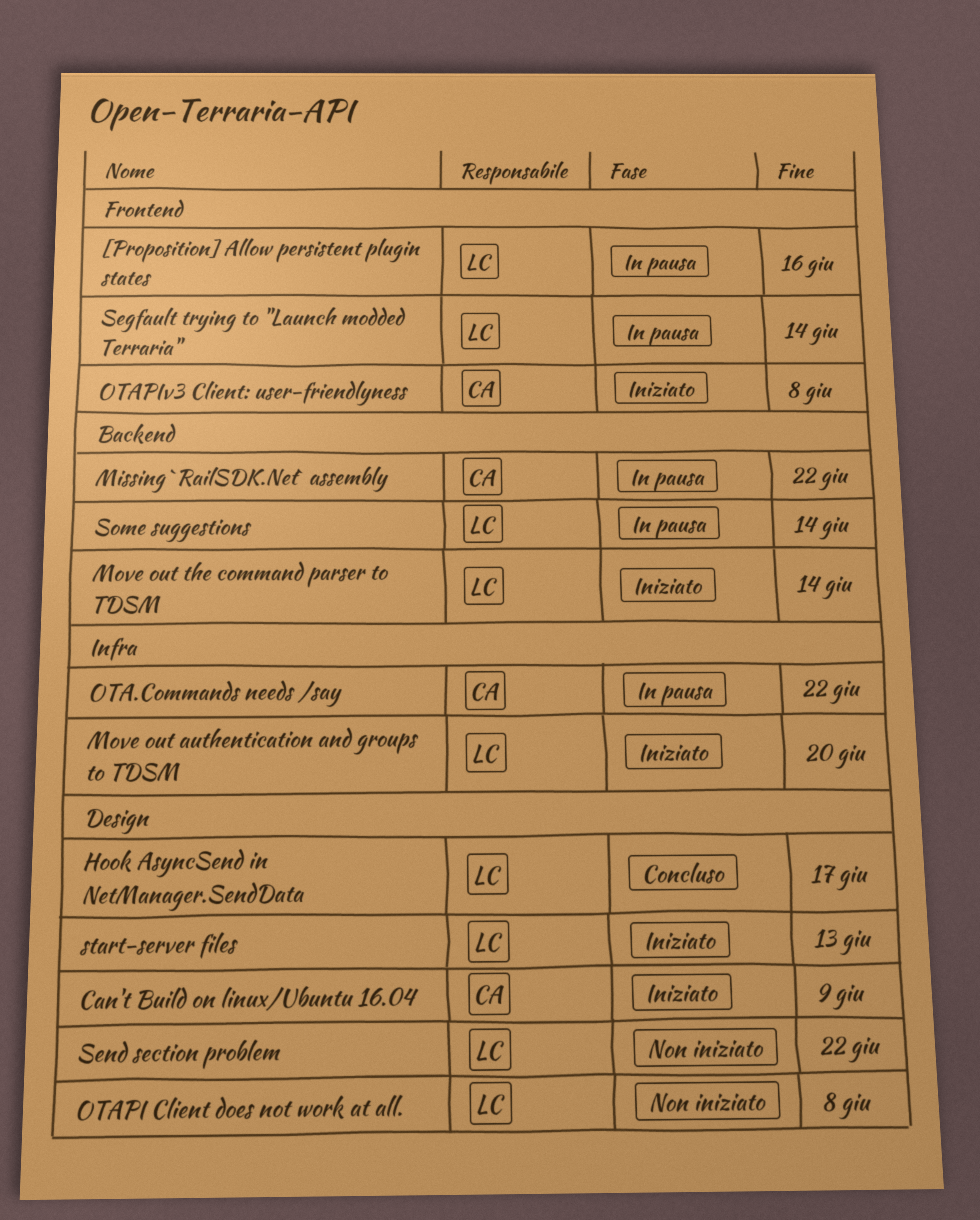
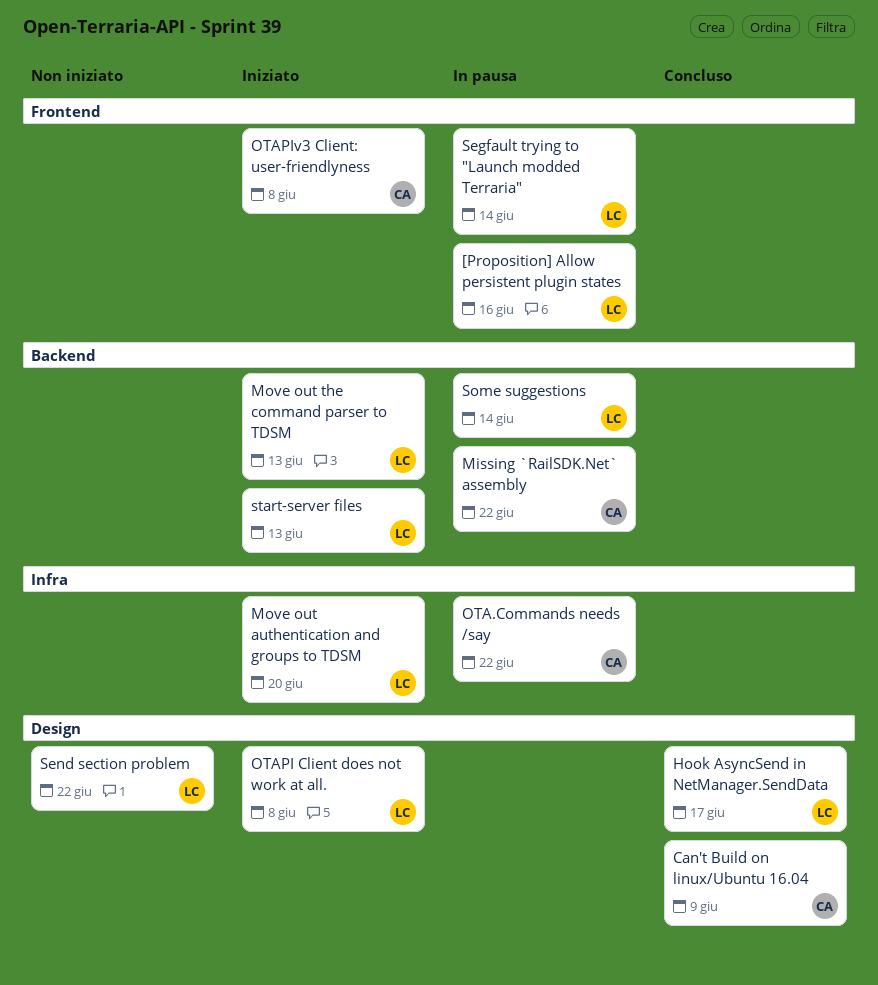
Can't Build on linux/Ubuntu 16.04, status: Iniziato -> Concluso
Move out the command parser to TDSM, due: Jun 14 -> Jun 13
OTAPI Client does not work at all., status: Non iniziato -> Iniziato
start-server files, label: Design -> Backend

